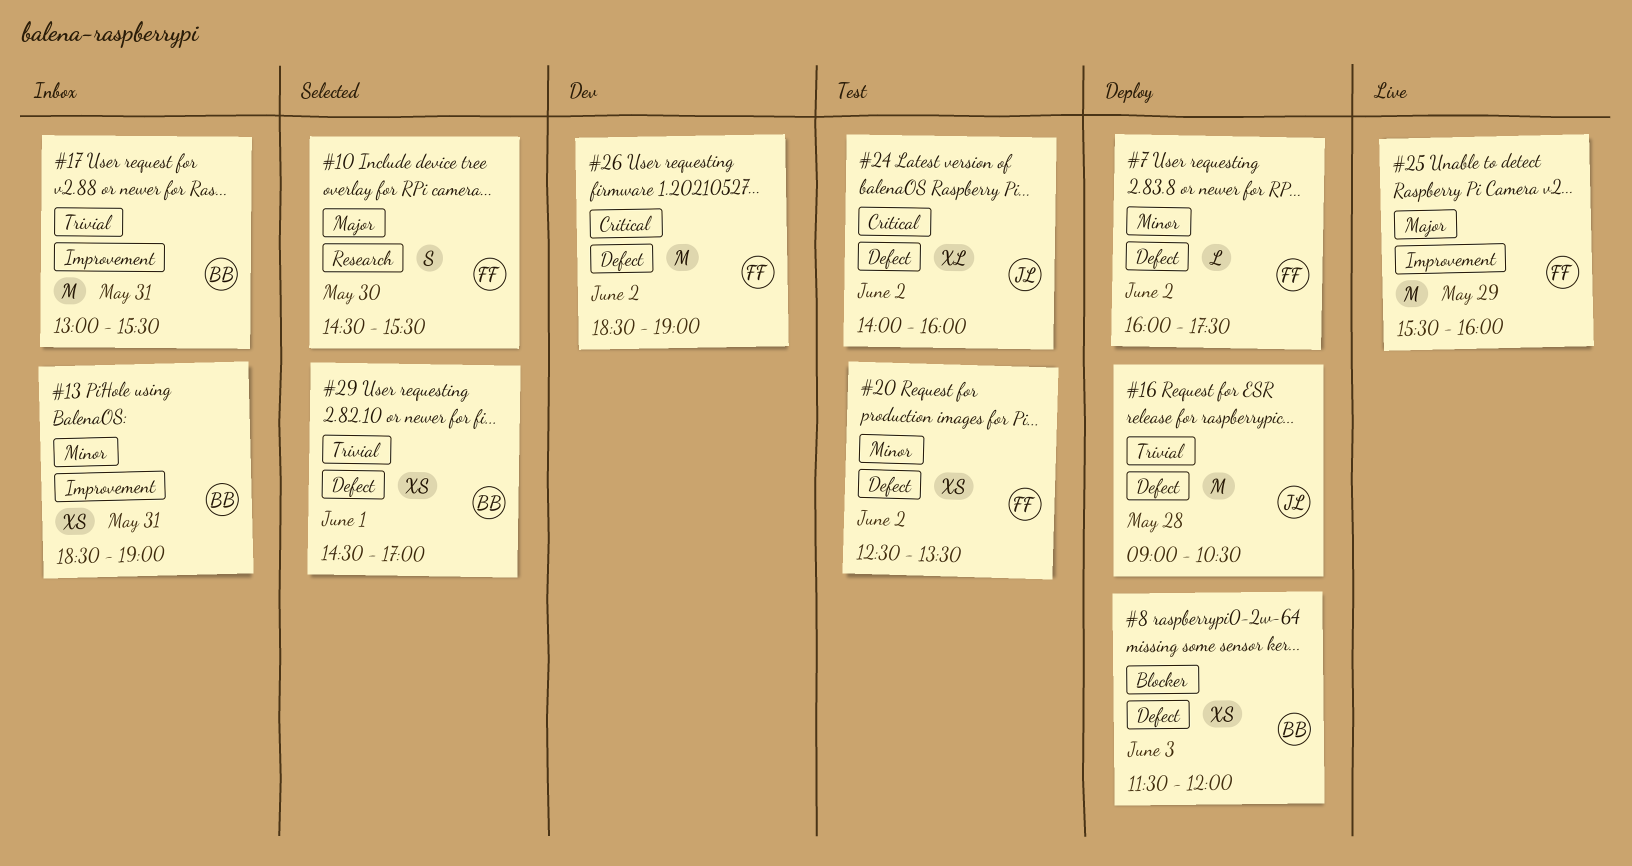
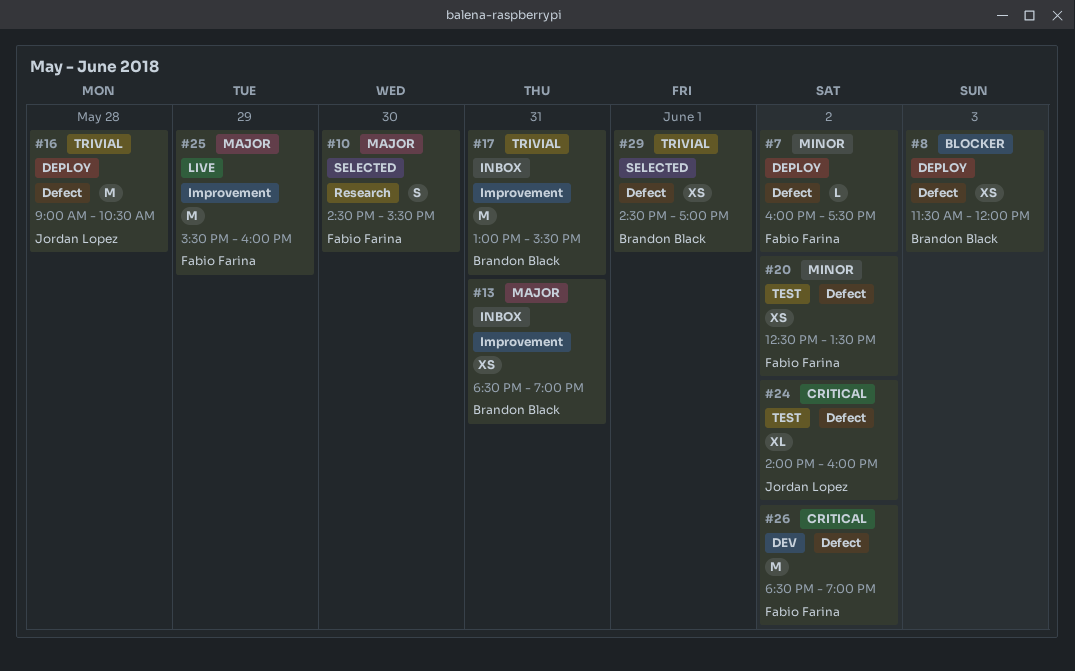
#13, priority: Minor -> Major

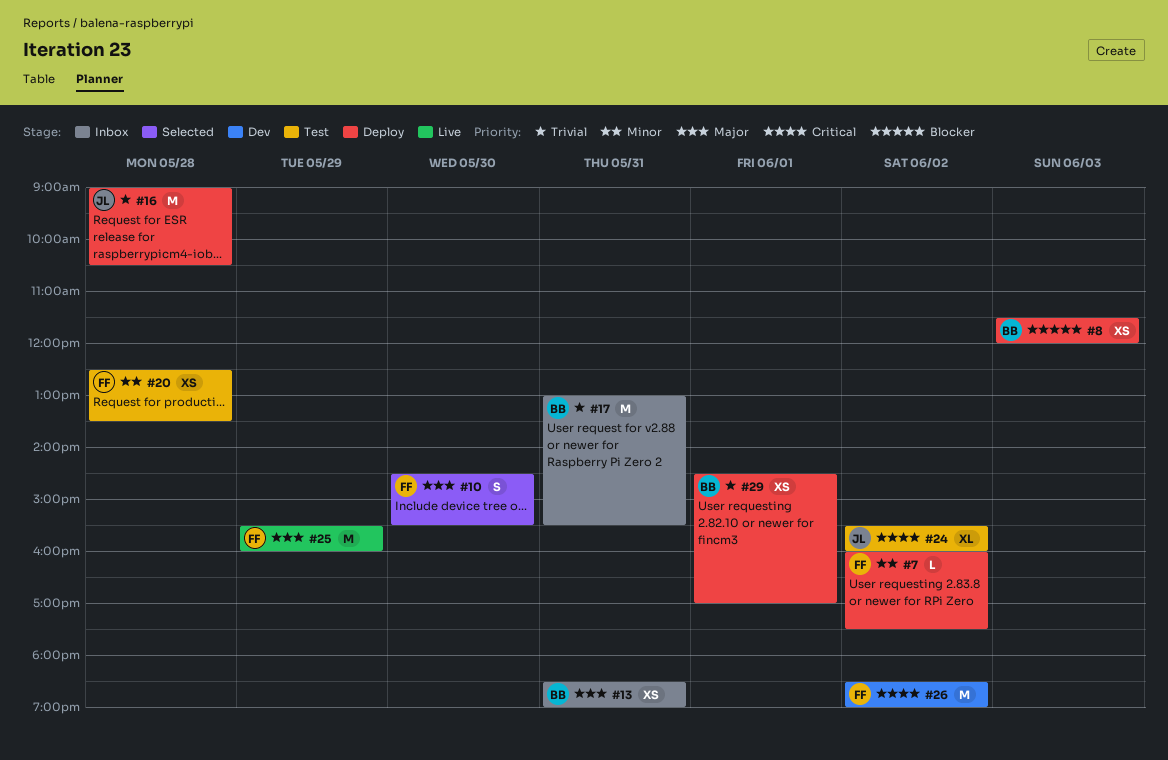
#20, day: Jun 2 -> May 28
#24, begins: 14:00 -> 15:30
#29, status: Selected -> Deploy

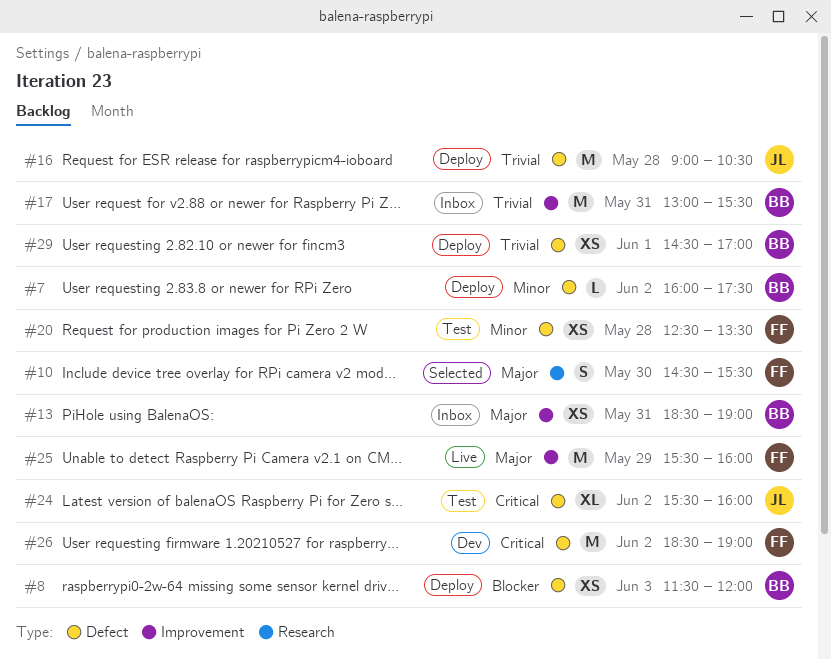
#7, owner: FF -> BB

